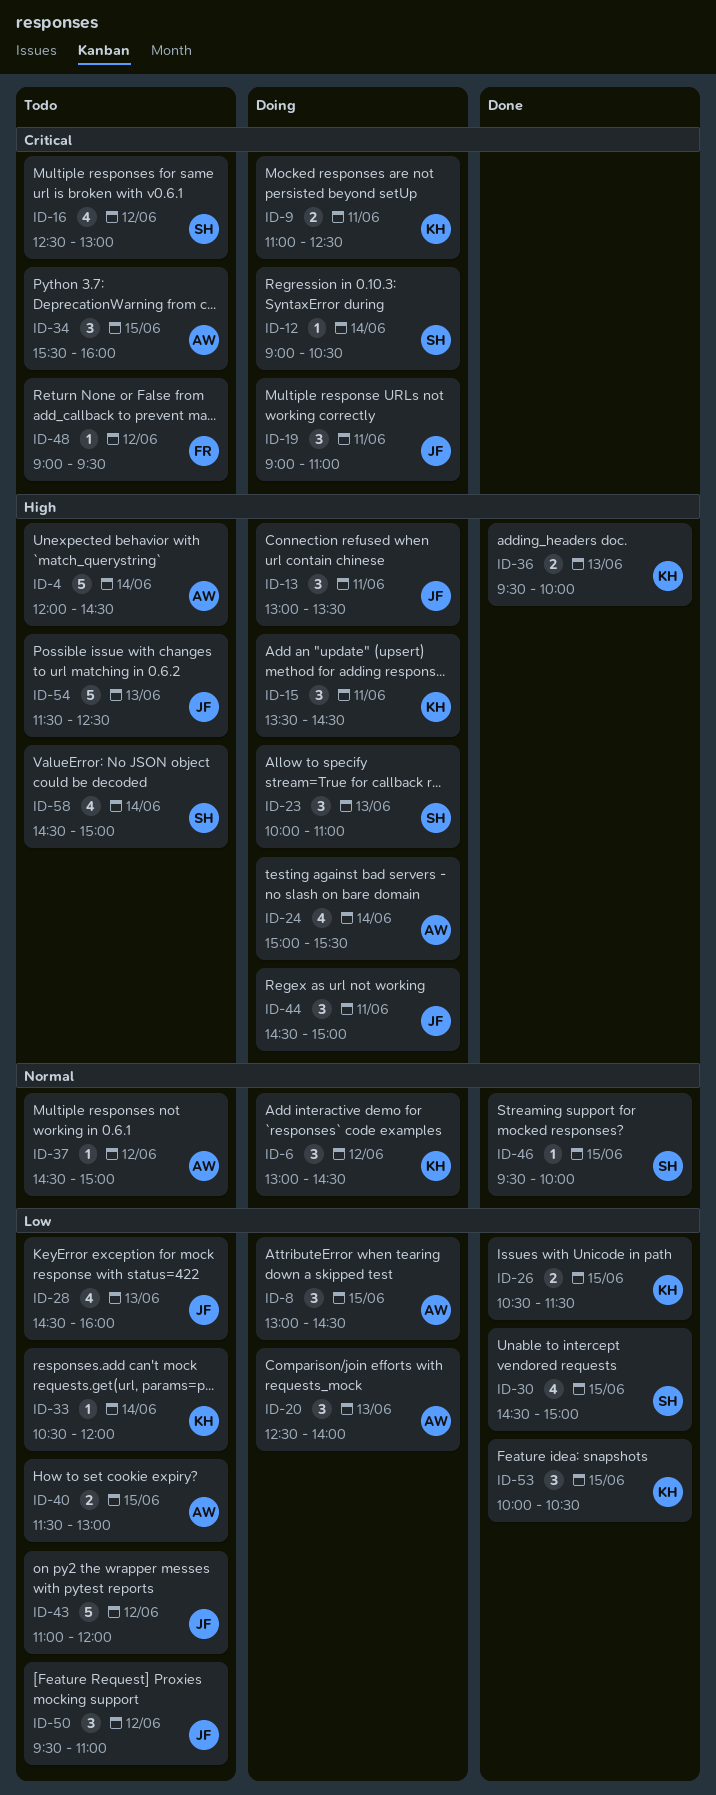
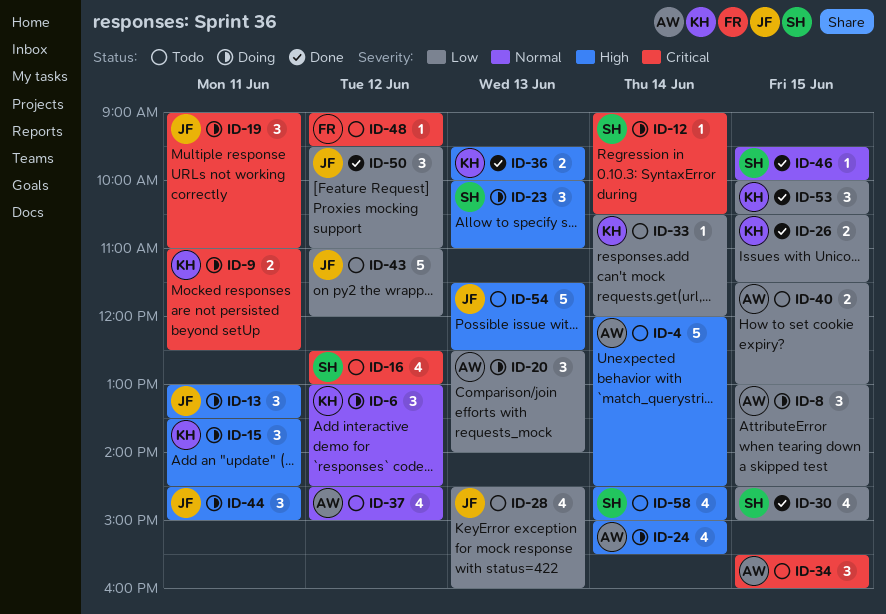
ID-37, estimate: 1 -> 4
ID-50, status: Todo -> Done

